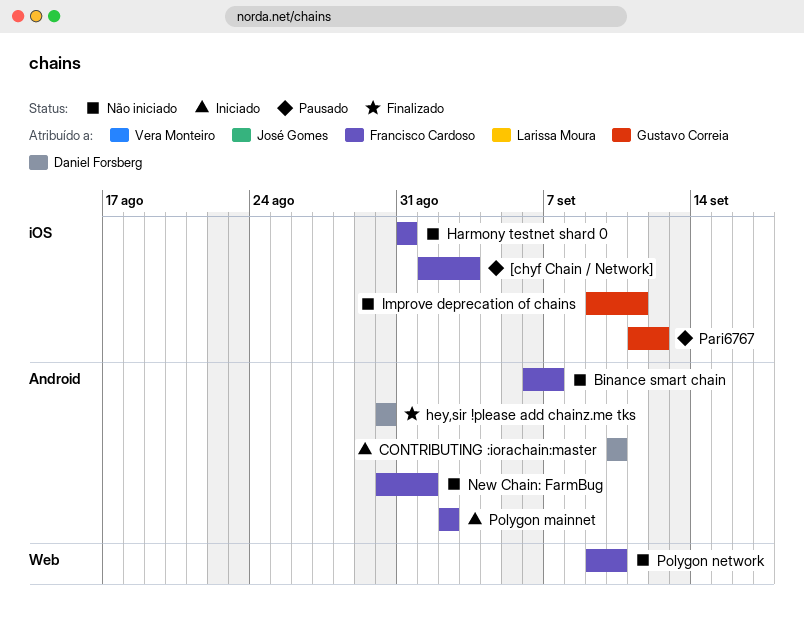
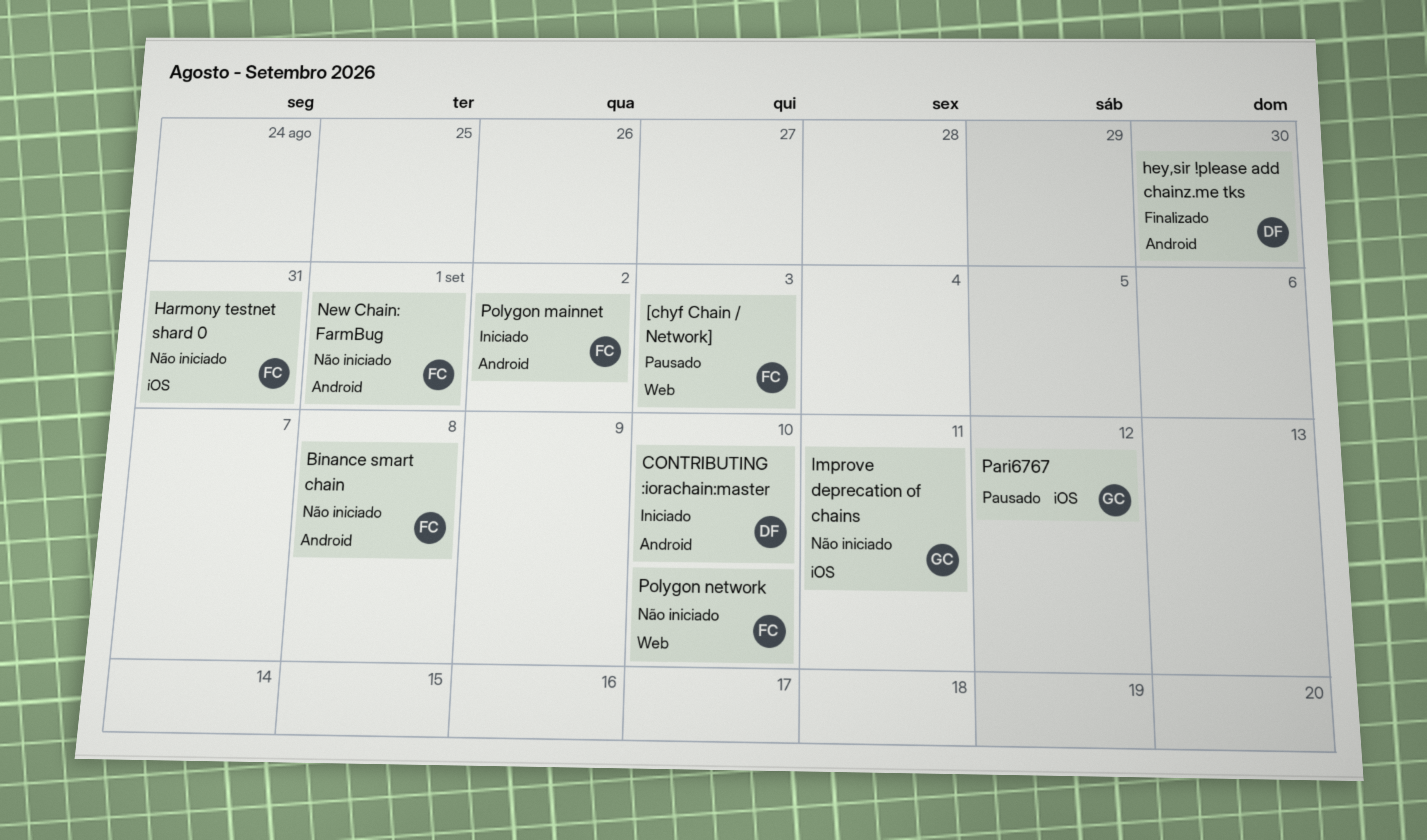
[chyf Chain / Network], label: iOS -> Web
Binance smart chain, due: Sep 7 -> Sep 8

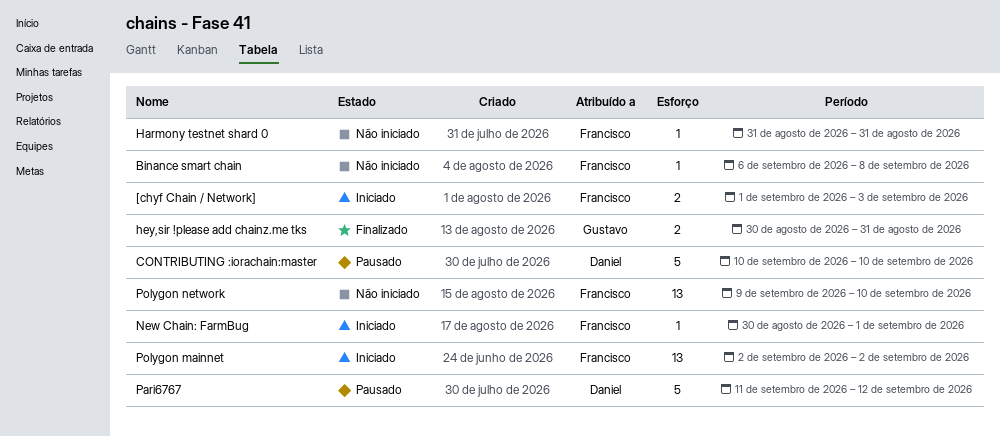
[chyf Chain / Network], status: Pausado -> Iniciado
CONTRIBUTING :iorachain:master, status: Iniciado -> Pausado
hey,sir !please add chainz.me tks, owner: Daniel -> Gustavo
hey,sir !please add chainz.me tks, due: Aug 30 -> Aug 31
Improve deprecation of chains: present -> none
New Chain: FarmBug, status: Não iniciado -> Iniciado
Pari6767, owner: Gustavo -> Daniel

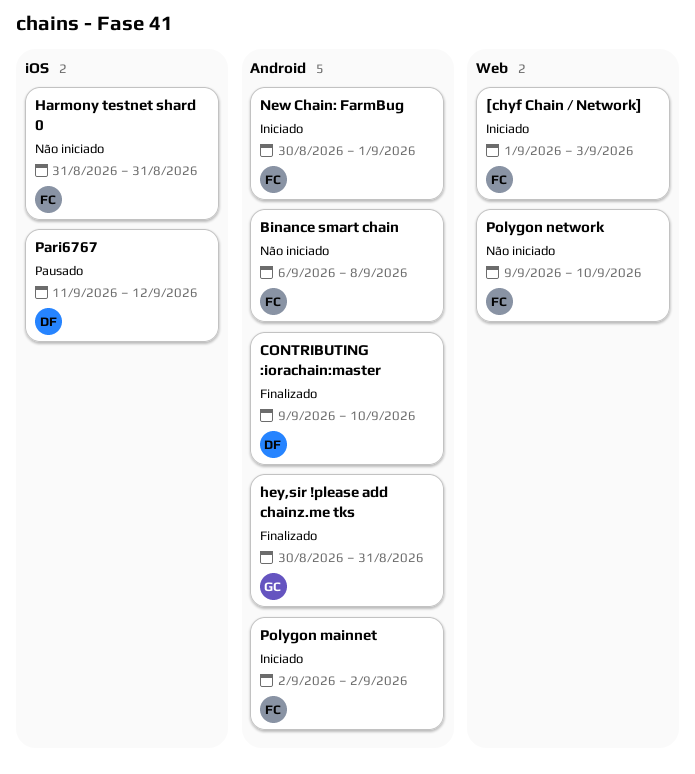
CONTRIBUTING :iorachain:master, status: Pausado -> Finalizado
CONTRIBUTING :iorachain:master, start: Sep 10 -> Sep 9

